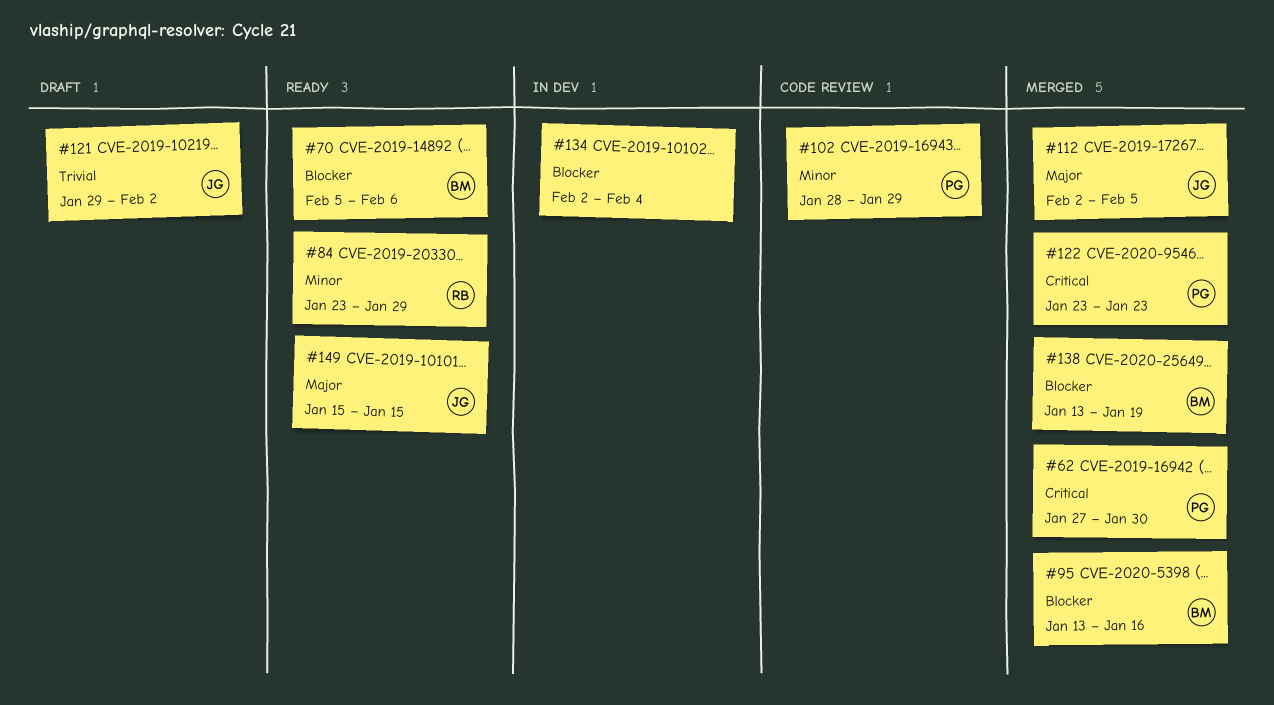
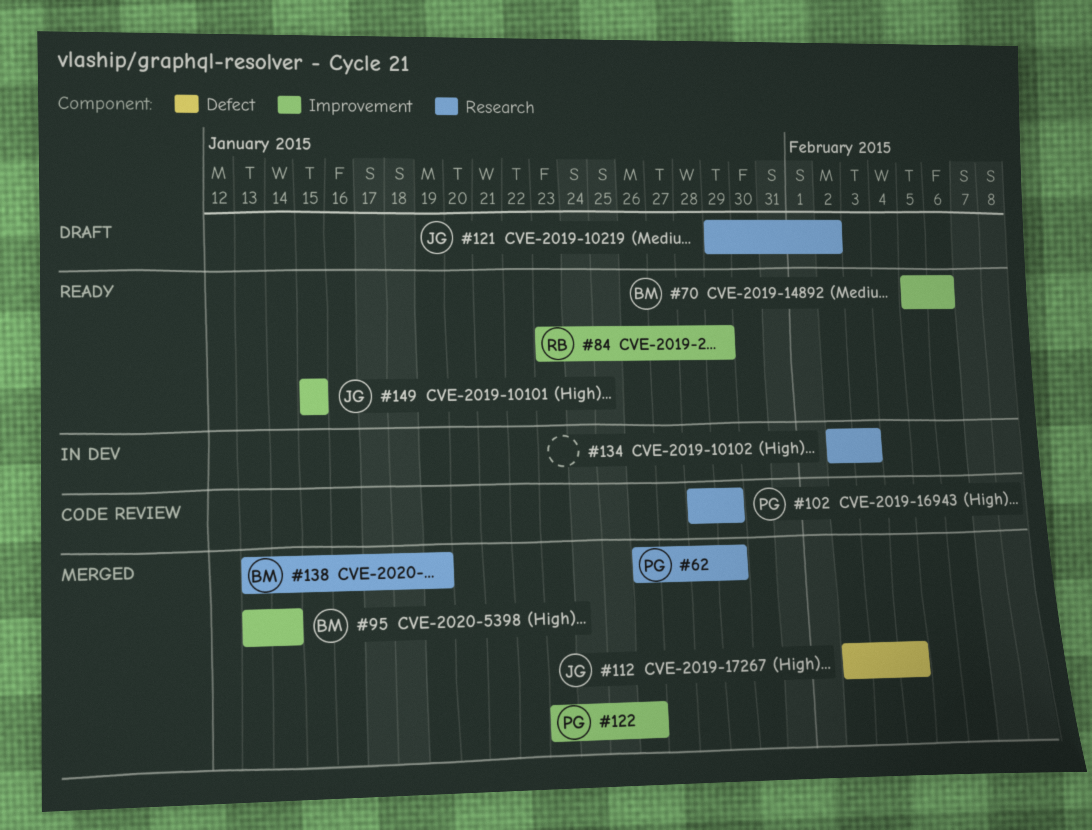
#62, start: Jan 27 -> Jan 26
#62, due: Jan 30 -> Jan 29
#95, due: Jan 16 -> Jan 14
#112, due: Feb 5 -> Feb 4
#122, due: Jan 23 -> Jan 26
#134, due: Feb 4 -> Feb 3

